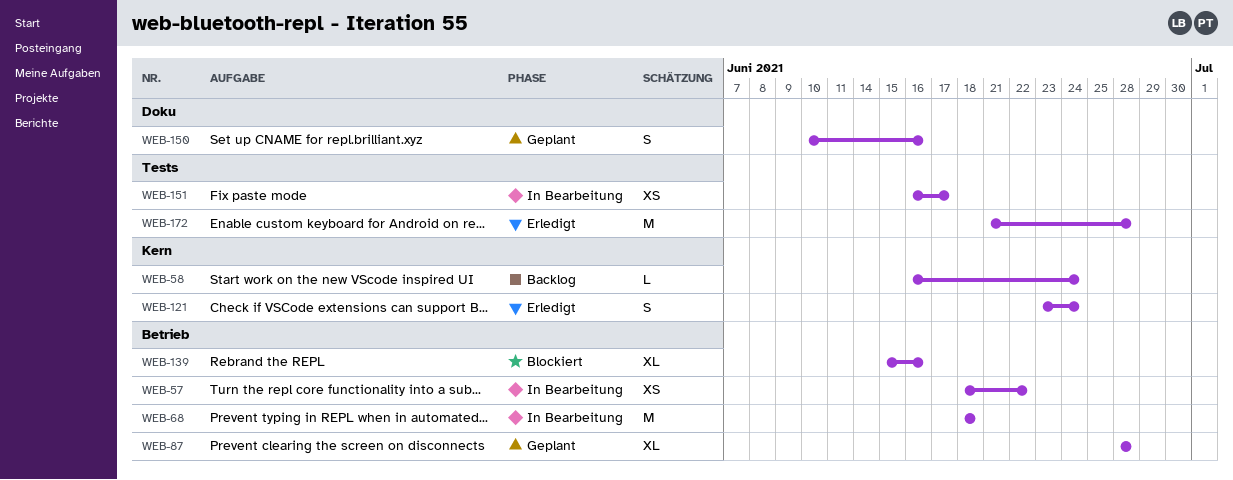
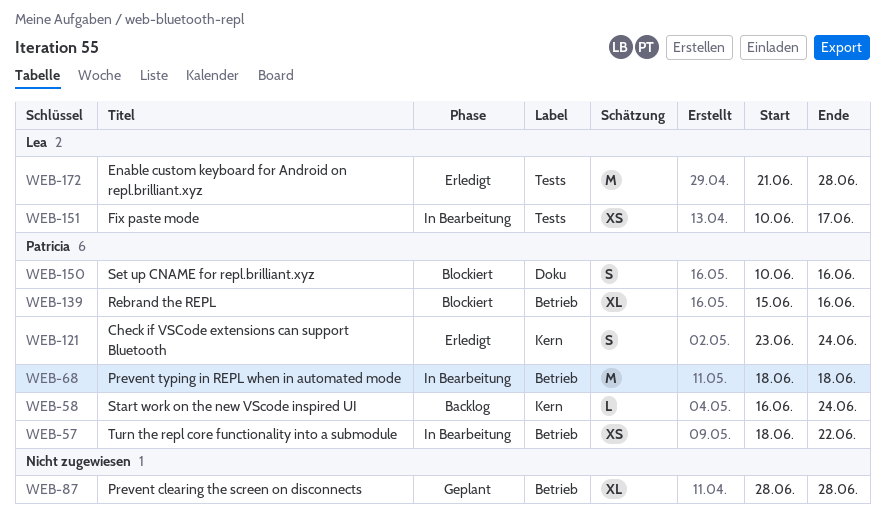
WEB-150, status: Geplant -> Blockiert
WEB-151, start: Jun 16 -> Jun 10

